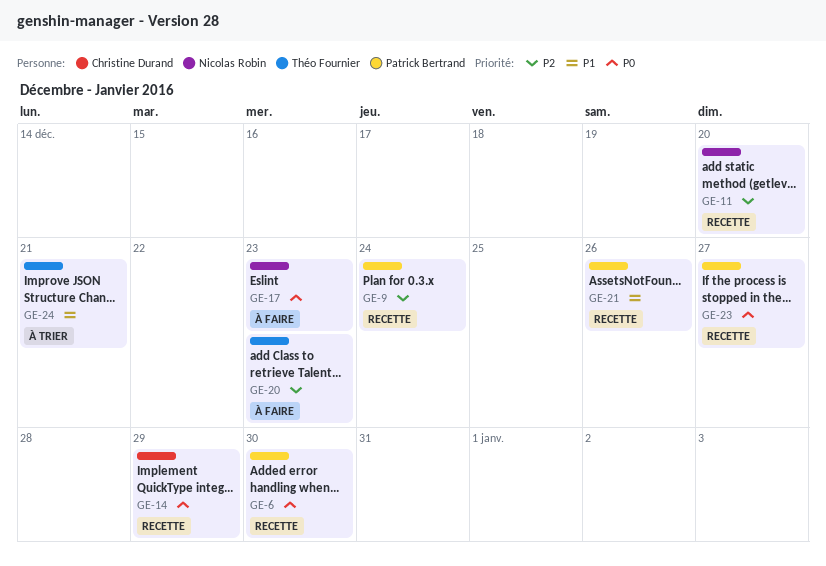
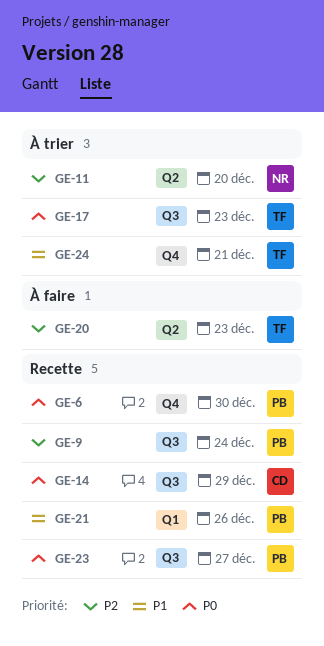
GE-11, status: Recette -> À trier
GE-17, status: À faire -> À trier
GE-17, owner: Nicolas Robin -> Théo Fournier

